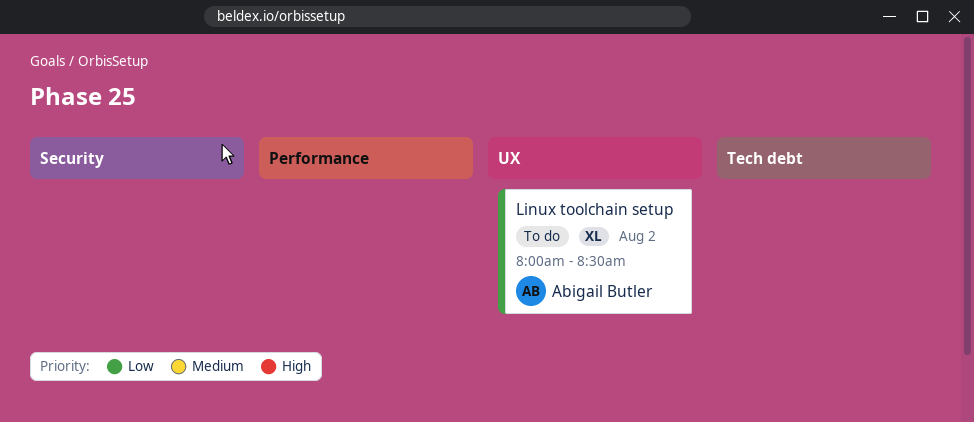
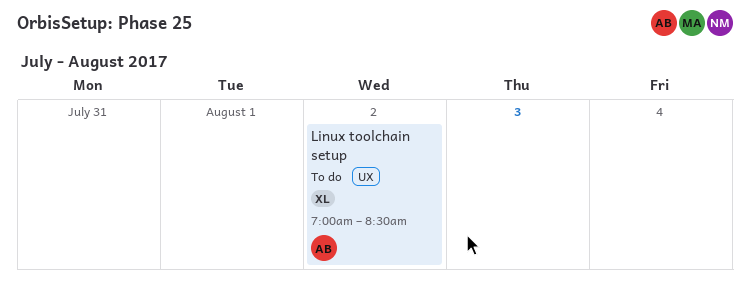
Linux toolchain setup, begins: 08:00 -> 07:00

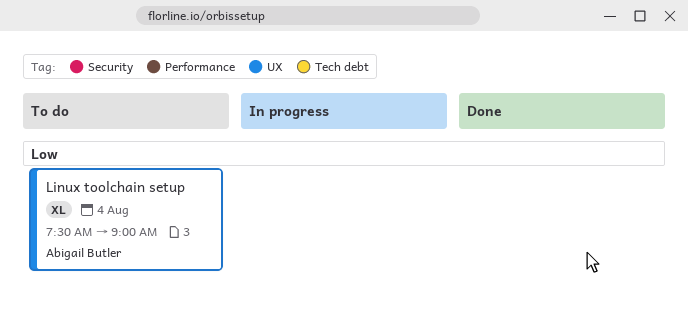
Linux toolchain setup, day: Aug 2 -> Aug 4
Linux toolchain setup, begins: 07:00 -> 07:30
Linux toolchain setup, ends: 08:30 -> 09:00

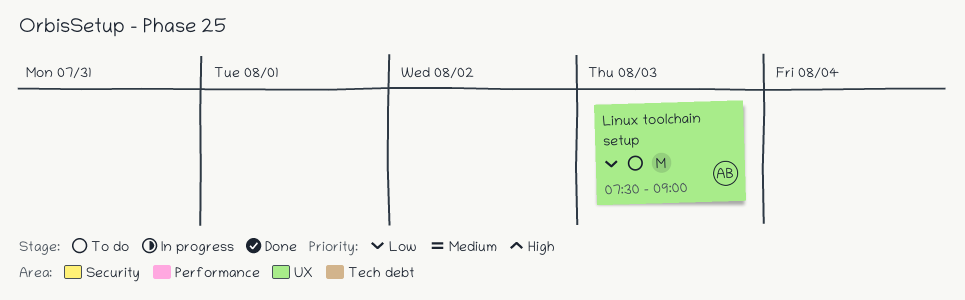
Linux toolchain setup, estimate: XL -> M
Linux toolchain setup, day: Aug 4 -> Aug 3

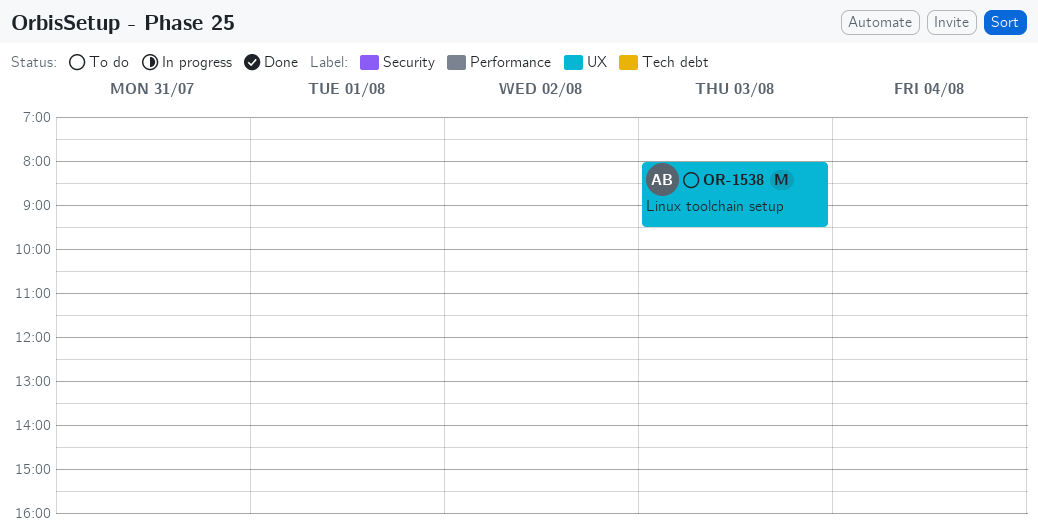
Linux toolchain setup, begins: 07:30 -> 08:00
Linux toolchain setup, ends: 09:00 -> 09:30

